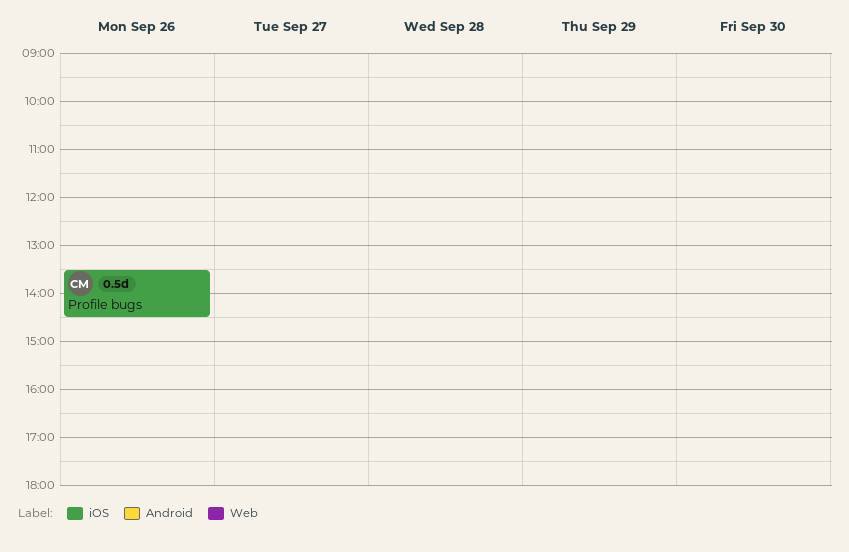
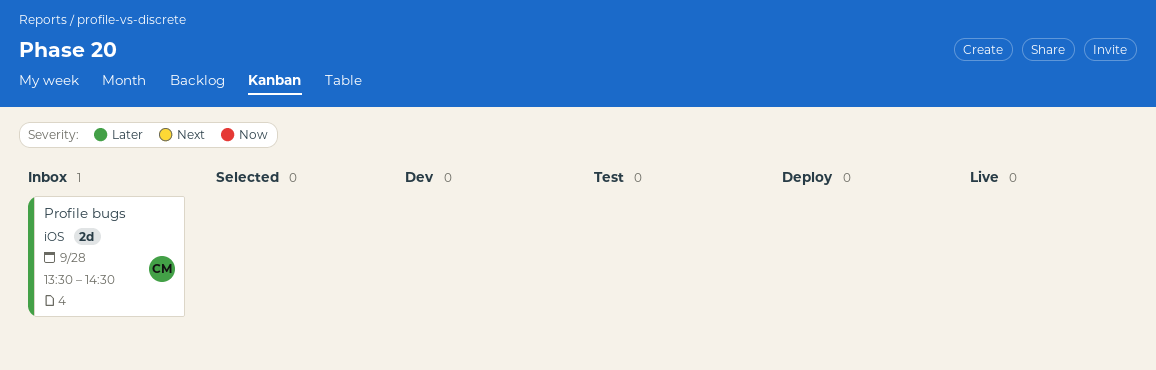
Profile bugs, estimate: 0.5d -> 2d
Profile bugs, day: Sep 26 -> Sep 28

